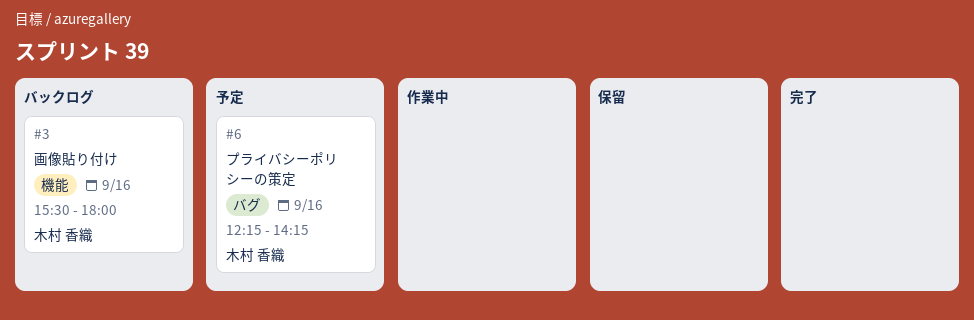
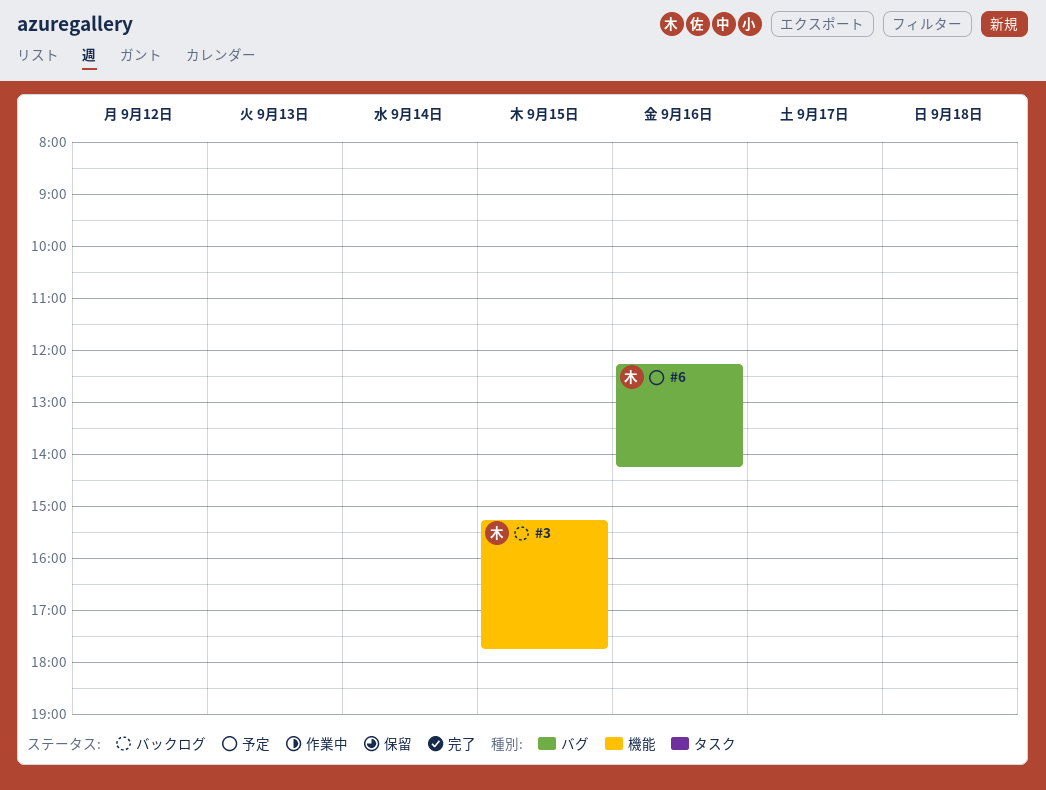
#3, day: Sep 16 -> Sep 15
#3, begins: 15:30 -> 15:15
#3, ends: 18:00 -> 17:45

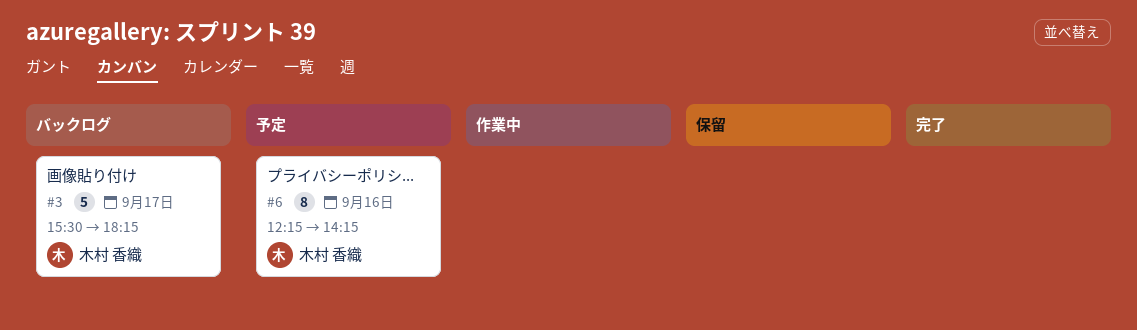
#3, day: Sep 15 -> Sep 17
#3, begins: 15:15 -> 15:30
#3, ends: 17:45 -> 18:15

